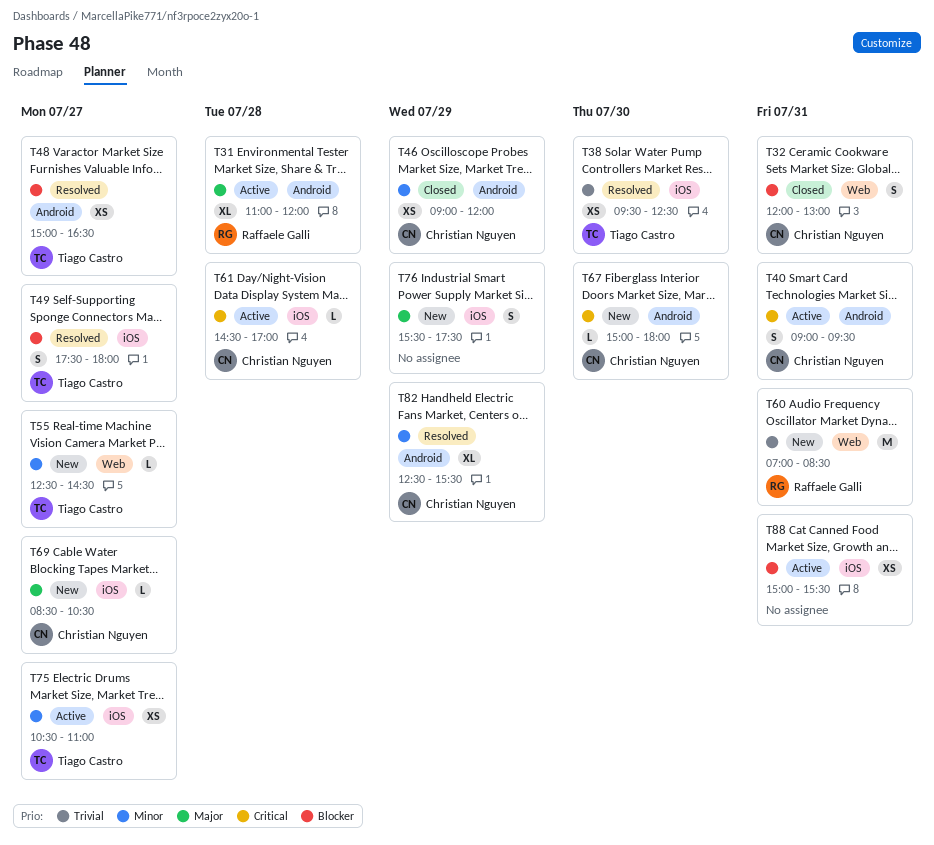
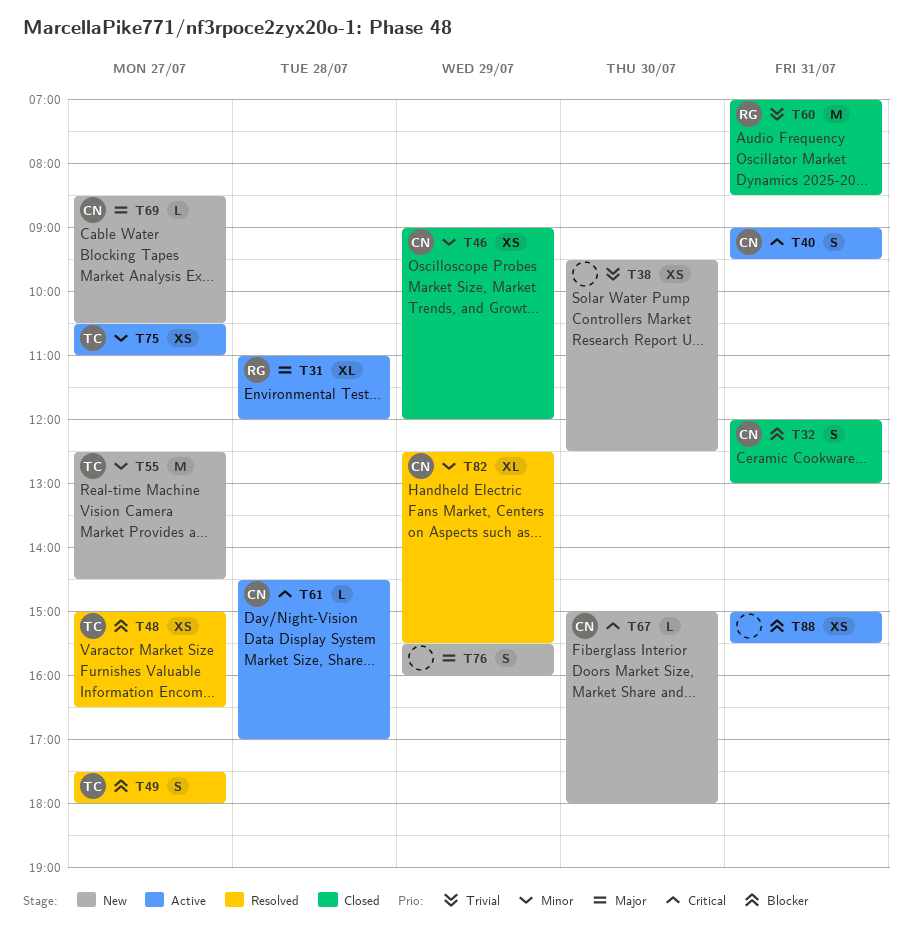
T38, status: Resolved -> New
T38, owner: Tiago Castro -> none
T55, estimate: L -> M
T60, status: New -> Closed
T76, ends: 17:30 -> 16:00

